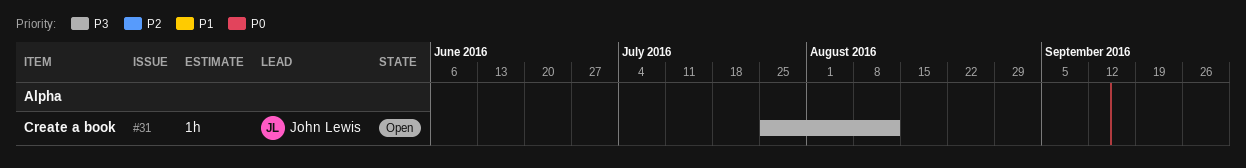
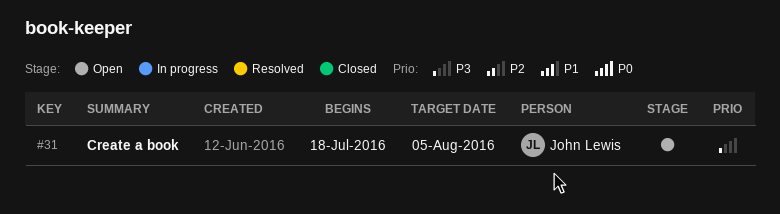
#31, start: Jul 25 -> Jul 18
#31, due: Aug 12 -> Aug 5

